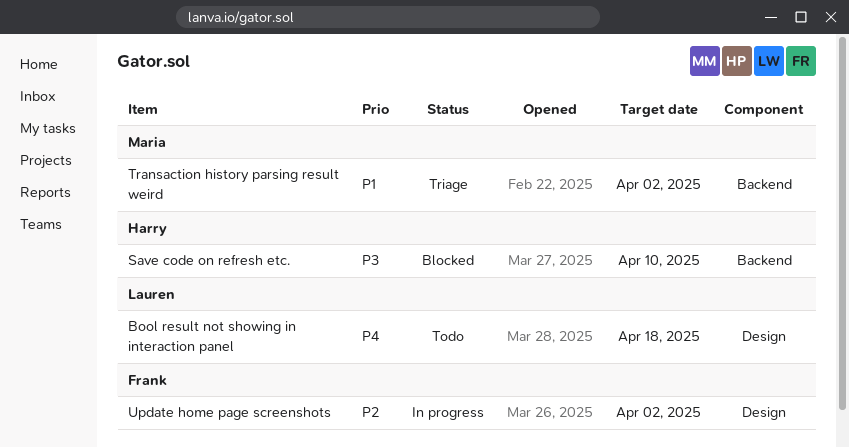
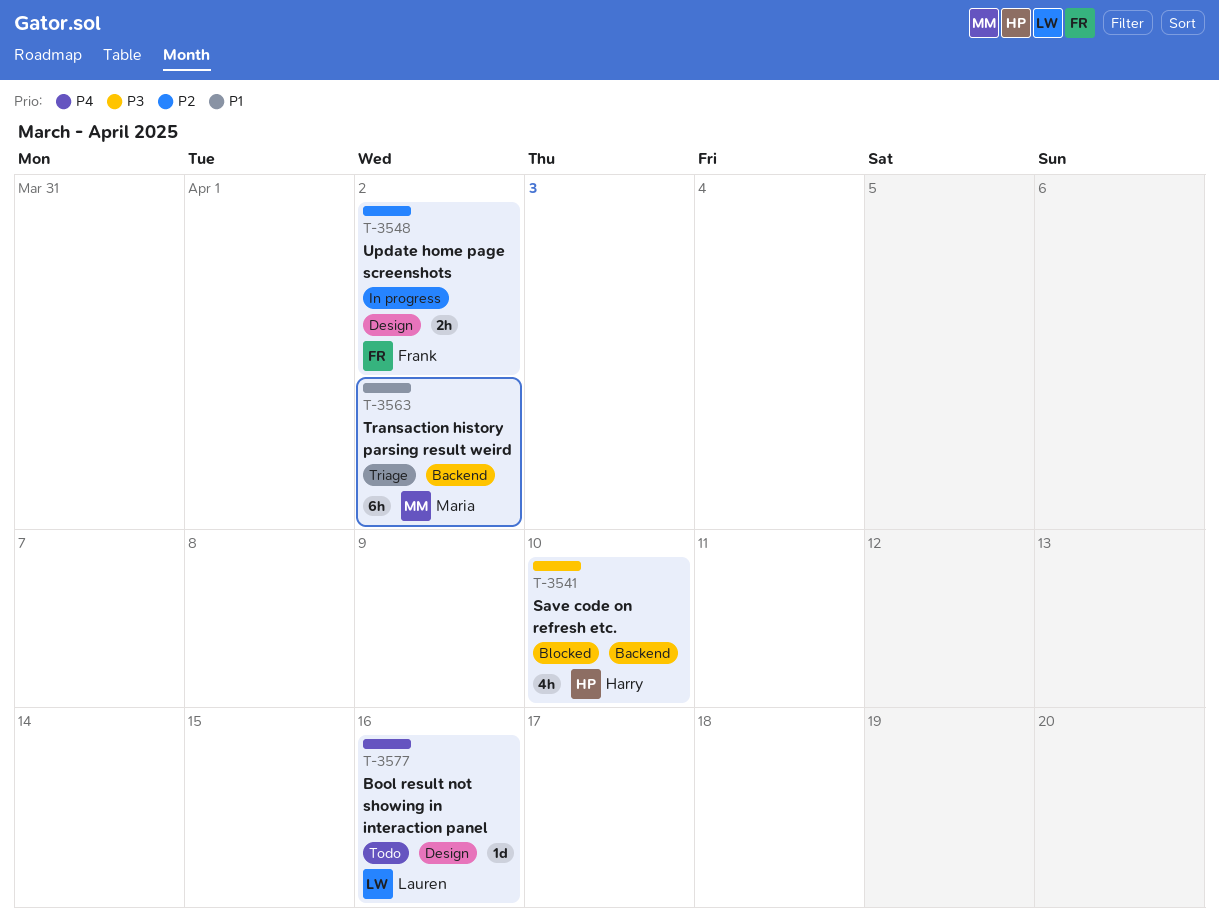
Bool result not showing in interaction panel, due: Apr 18 -> Apr 16

